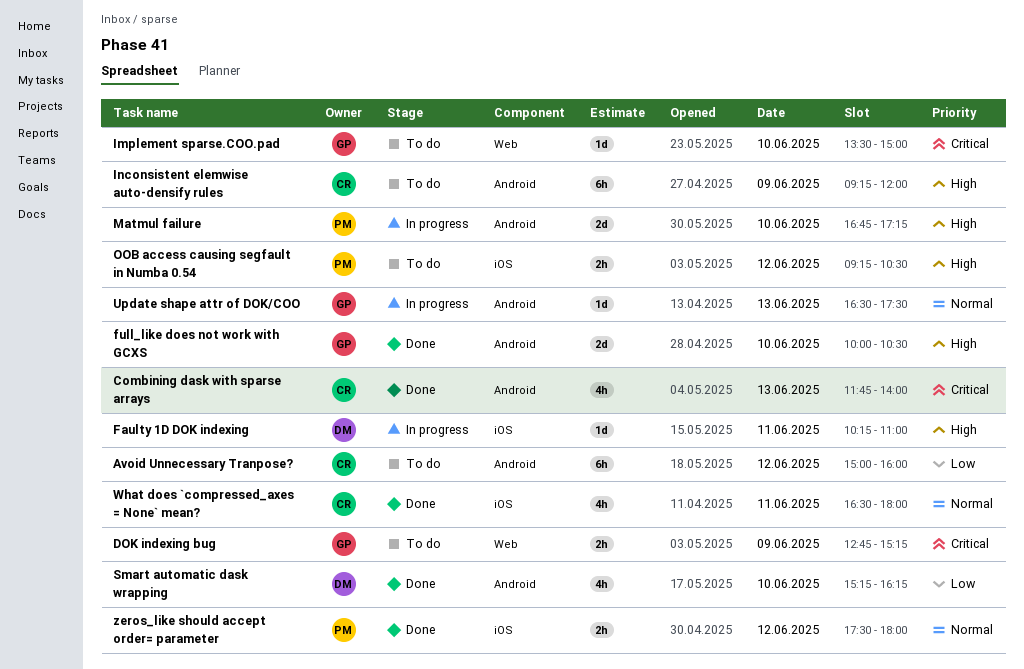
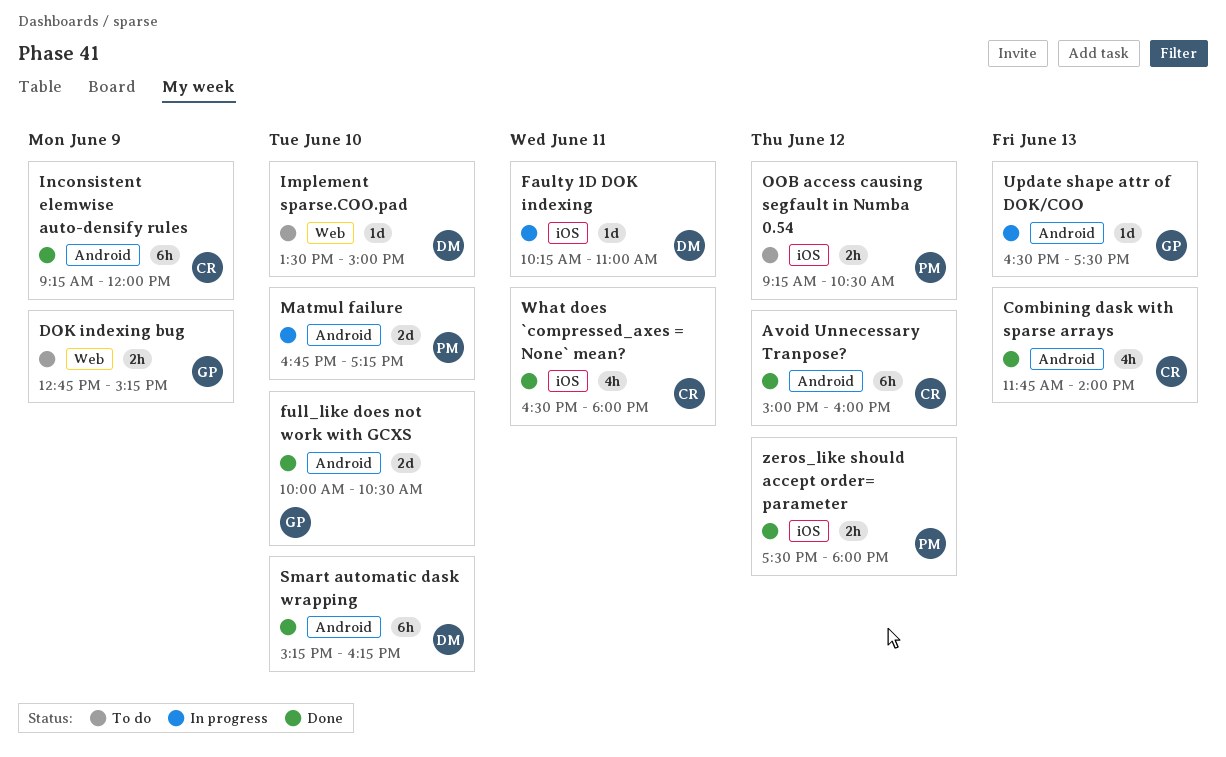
Avoid Unnecessary Tranpose?, status: To do -> Done
Implement sparse.COO.pad, owner: GP -> DM
Inconsistent elemwise auto-densify rules, status: To do -> Done
Smart automatic dask wrapping, estimate: 4h -> 6h

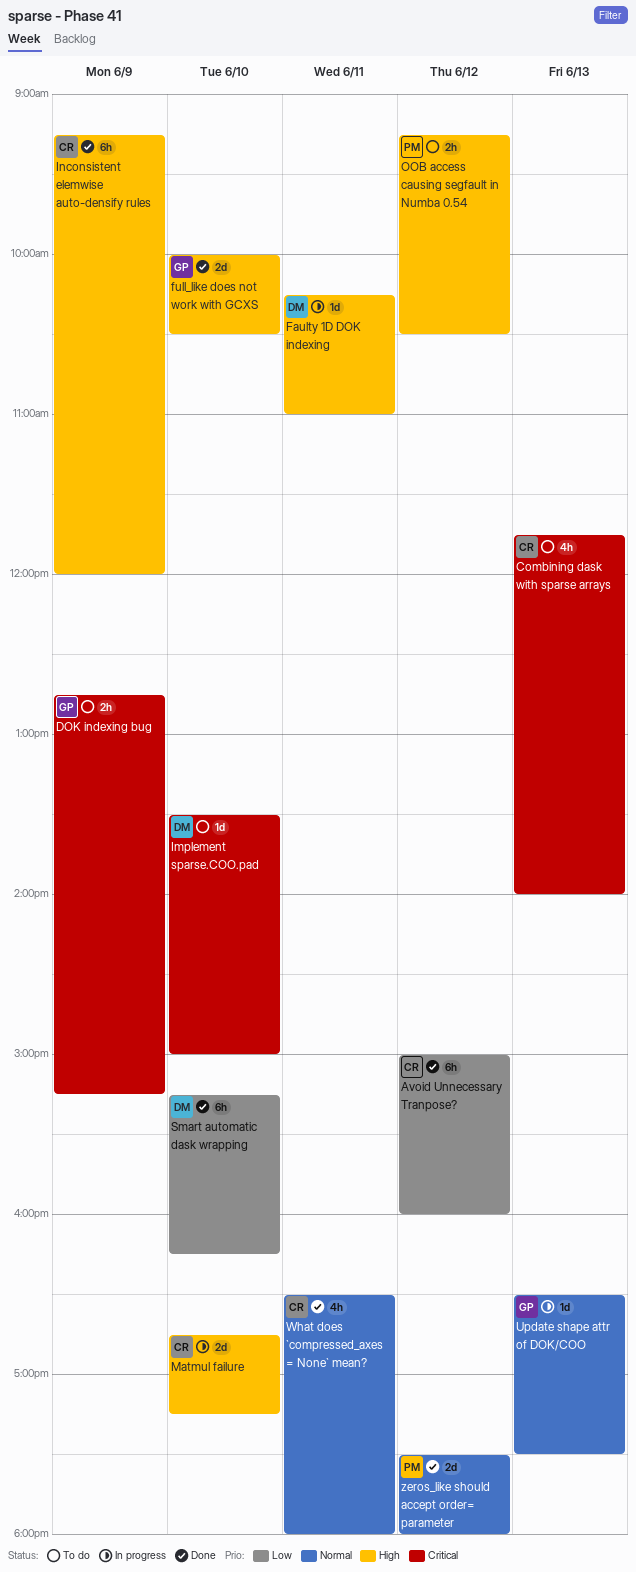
Combining dask with sparse arrays, status: Done -> To do
Matmul failure, owner: PM -> CR
zeros_like should accept order= parameter, estimate: 2h -> 2d

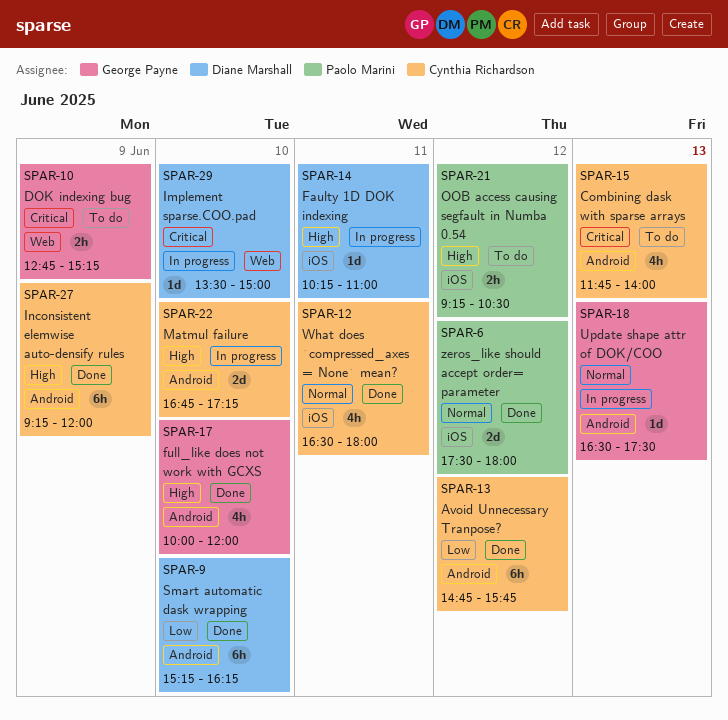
Avoid Unnecessary Tranpose?, begins: 15:00 -> 14:45
Avoid Unnecessary Tranpose?, ends: 16:00 -> 15:45
full_like does not work with GCXS, estimate: 2d -> 4h
full_like does not work with GCXS, ends: 10:30 -> 12:00
Implement sparse.COO.pad, status: To do -> In progress

